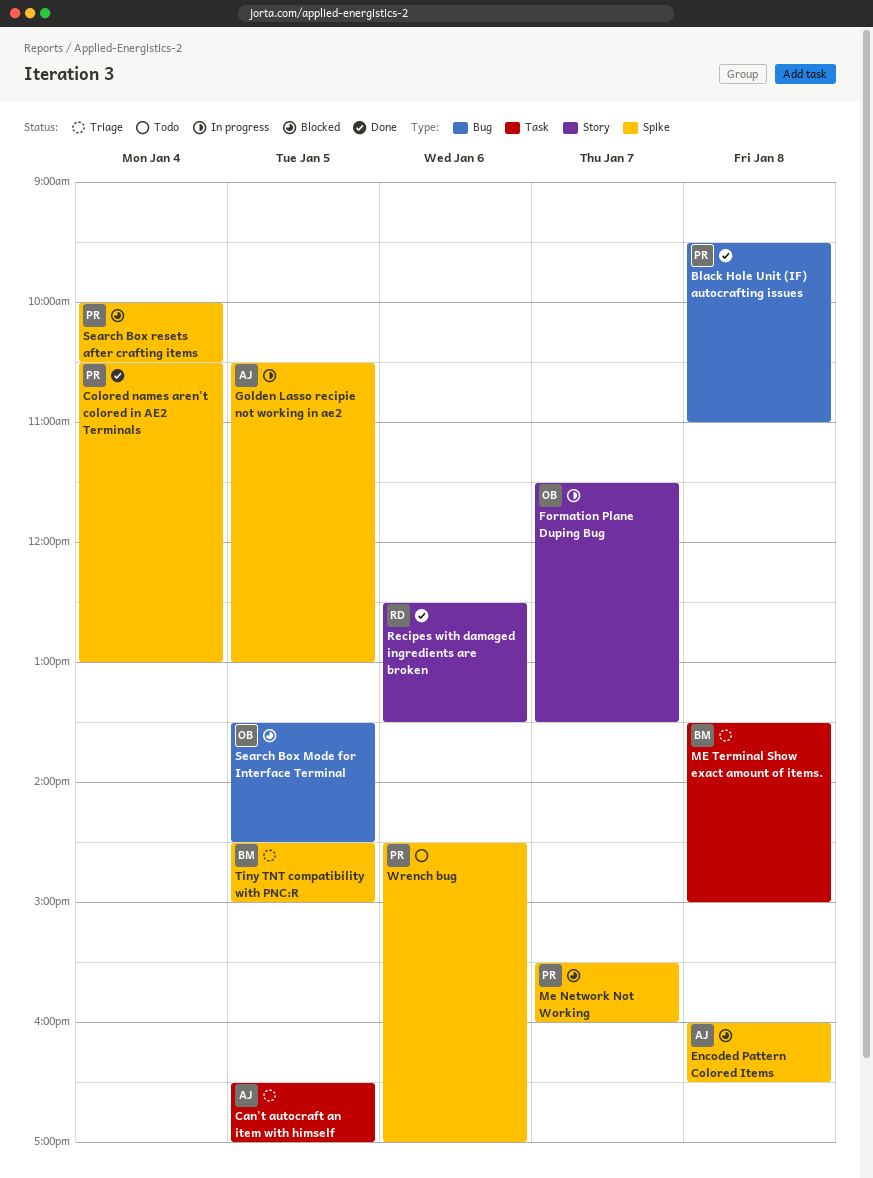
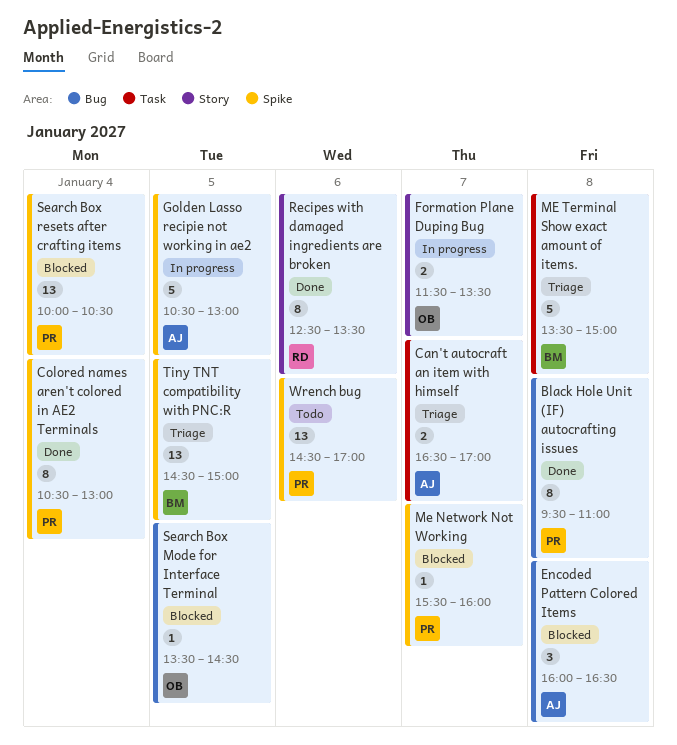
Can't autocraft an item with himself, day: Jan 5 -> Jan 7
Encoded Pattern Colored Items, label: Spike -> Bug

